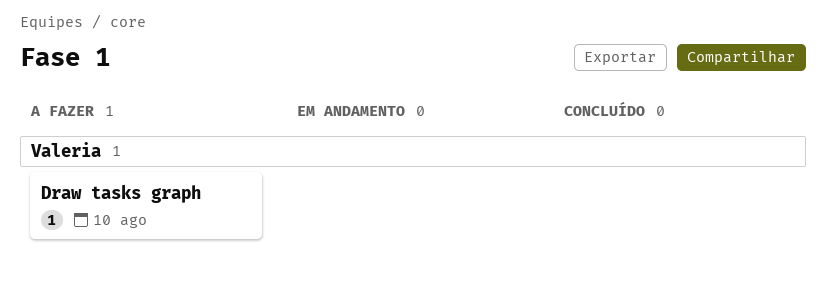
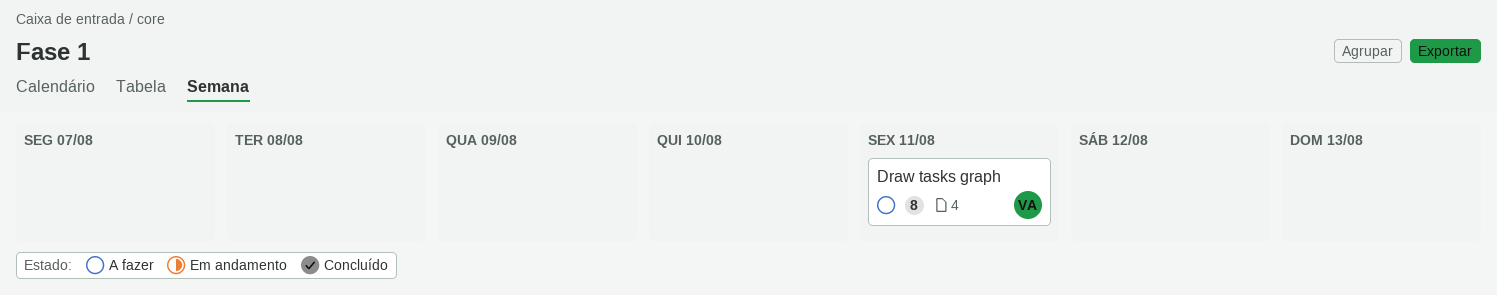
Draw tasks graph, estimate: 1 -> 8
Draw tasks graph, due: Aug 10 -> Aug 11

